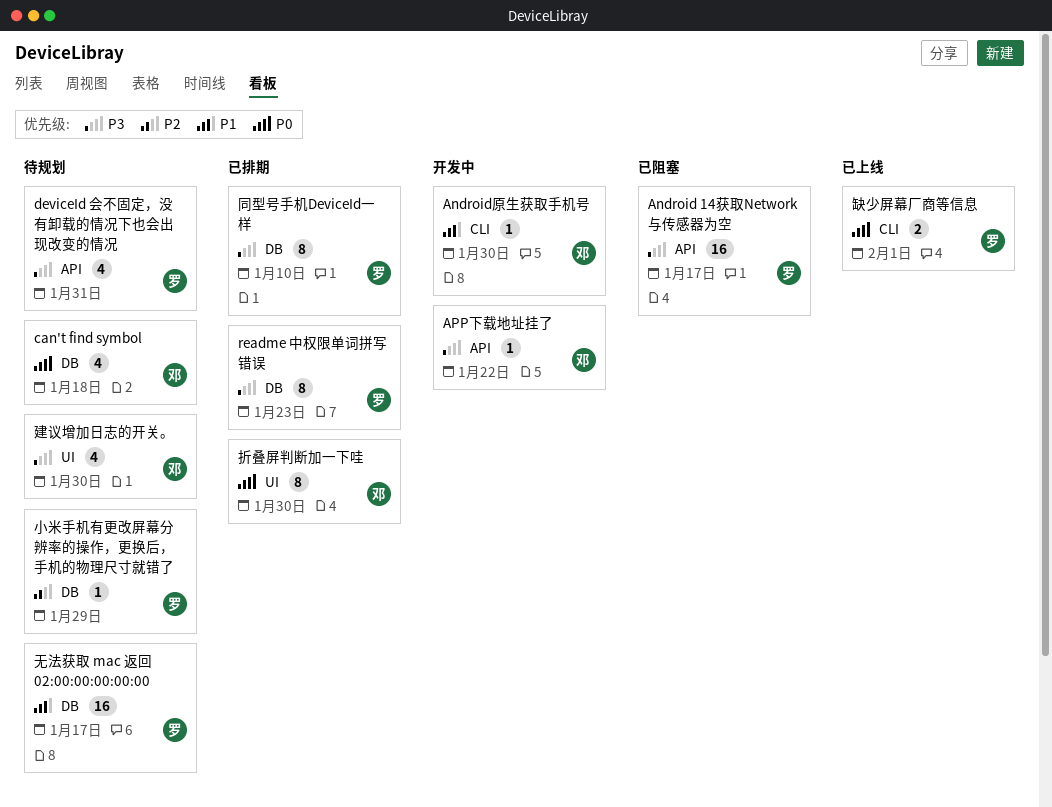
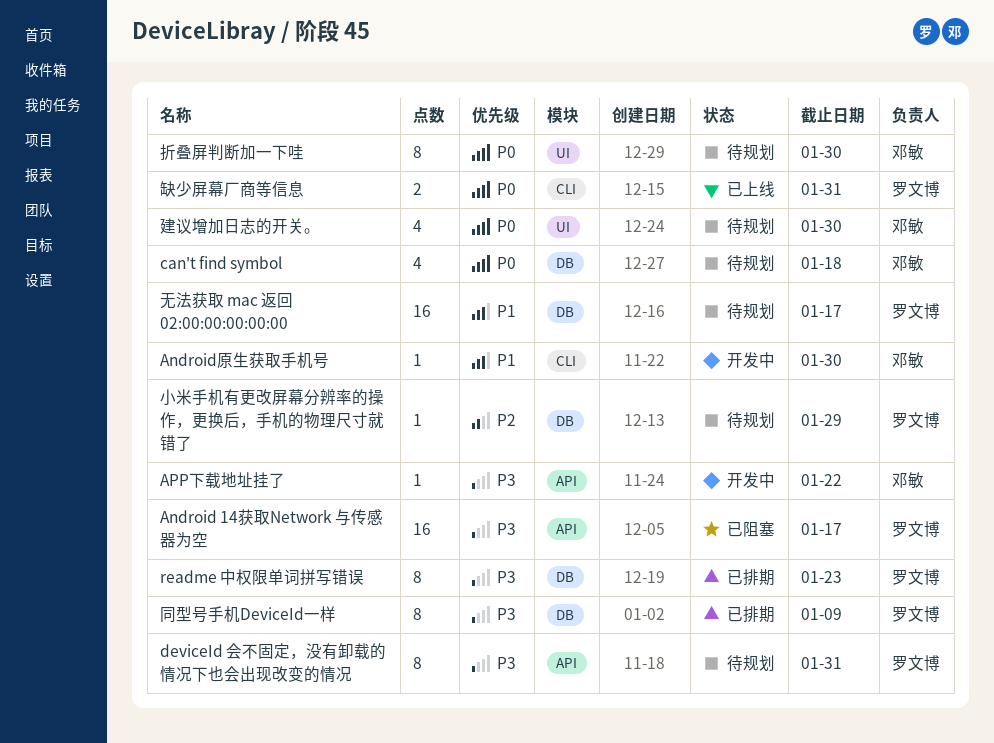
deviceId 会不固定，没有卸载的情况下也会出现改变的情况, estimate: 4 -> 8
同型号手机DeviceId一样, due: Jan 10 -> Jan 9
建议增加日志的开关。, priority: P3 -> P0
折叠屏判断加一下哇, status: 已排期 -> 待规划
缺少屏幕厂商等信息, due: Feb 1 -> Jan 31

